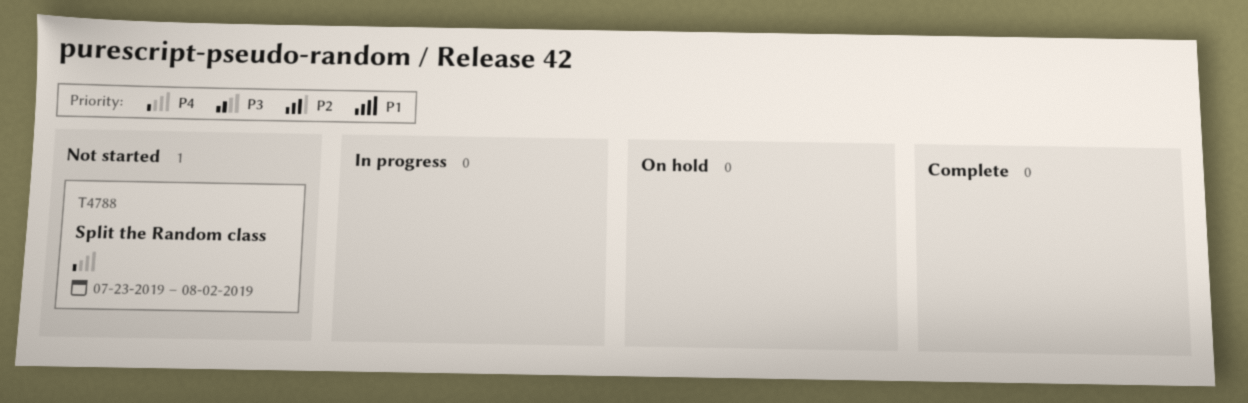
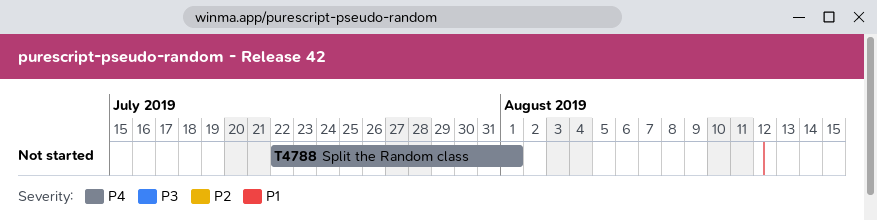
T4788, start: Jul 23 -> Jul 22
T4788, due: Aug 2 -> Aug 1

